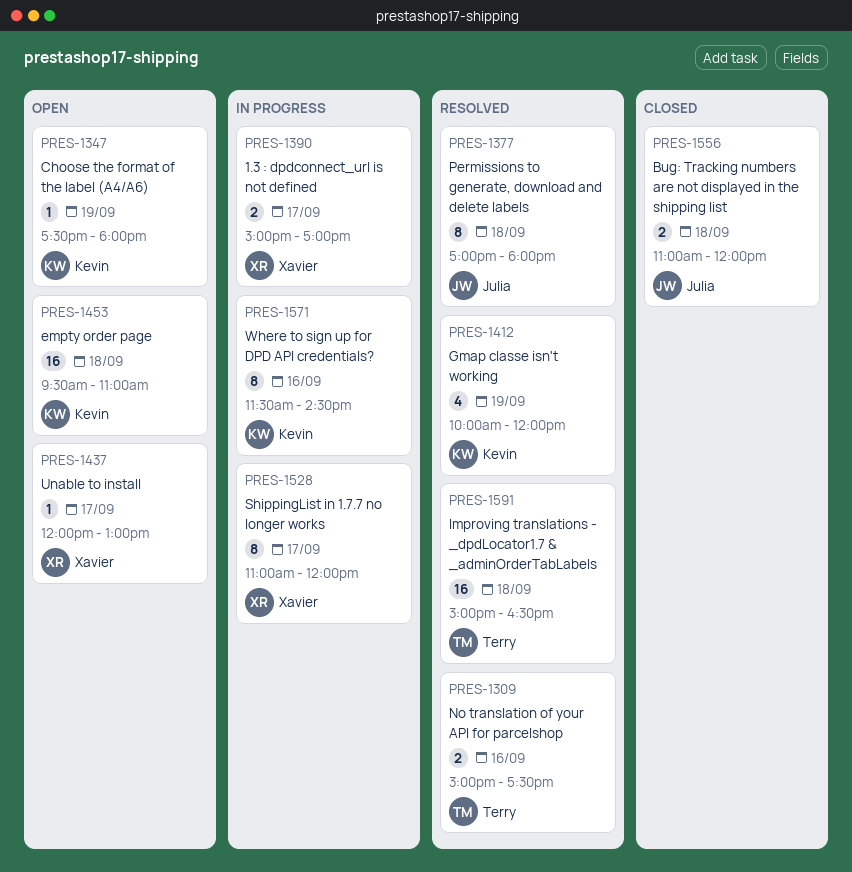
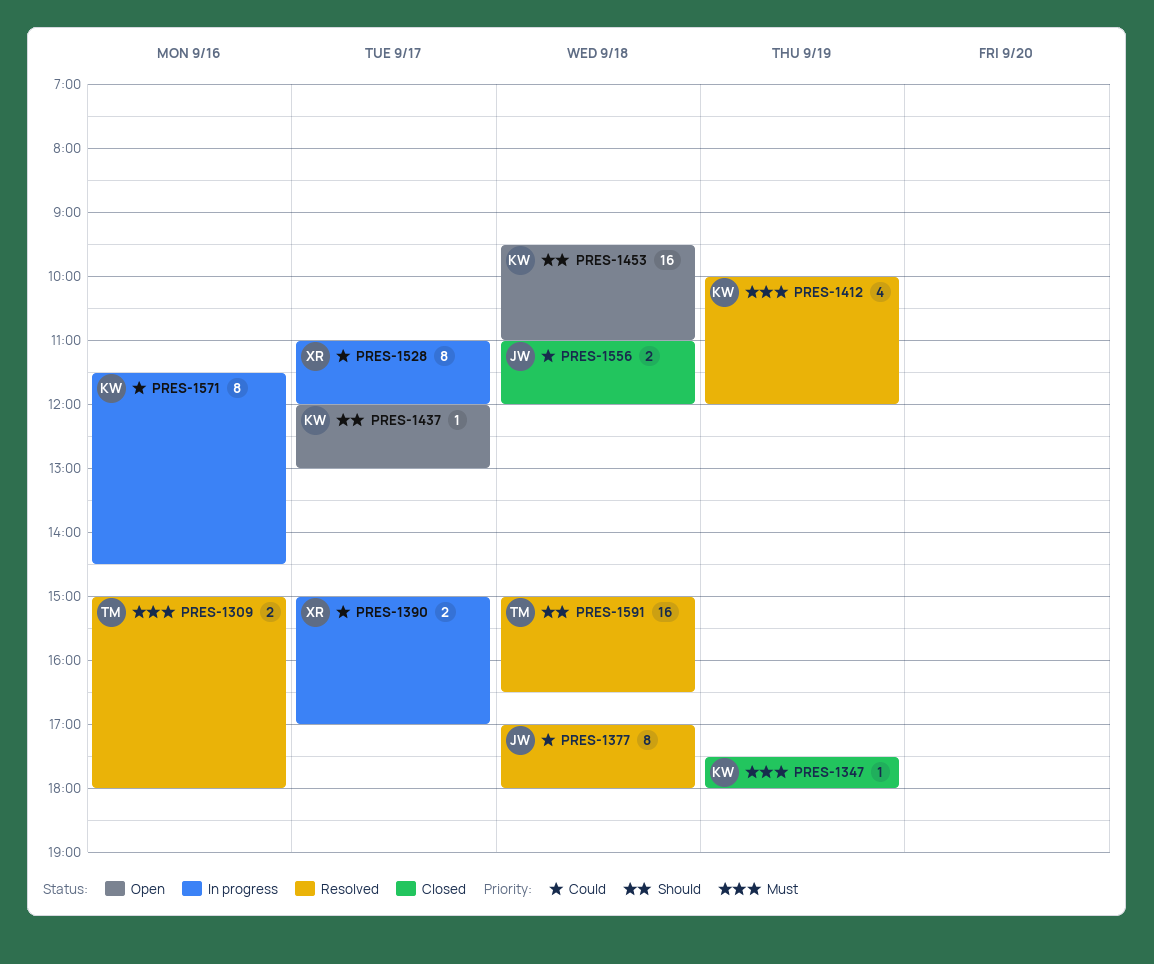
PRES-1309, ends: 17:30 -> 18:00
PRES-1347, status: Open -> Closed
PRES-1437, owner: Xavier -> Kevin

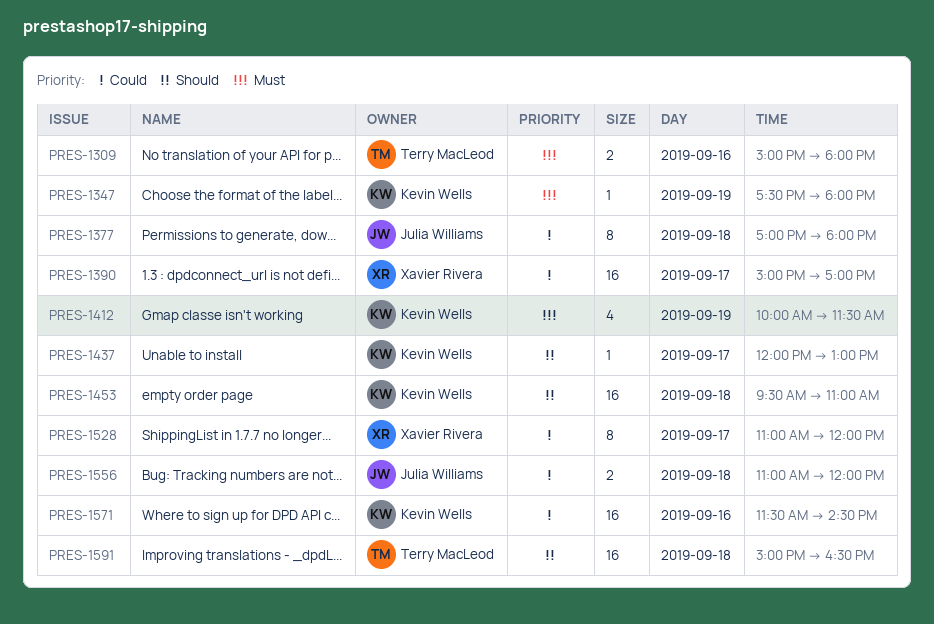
PRES-1390, estimate: 2 -> 16
PRES-1412, ends: 12:00 -> 11:30
PRES-1571, estimate: 8 -> 16

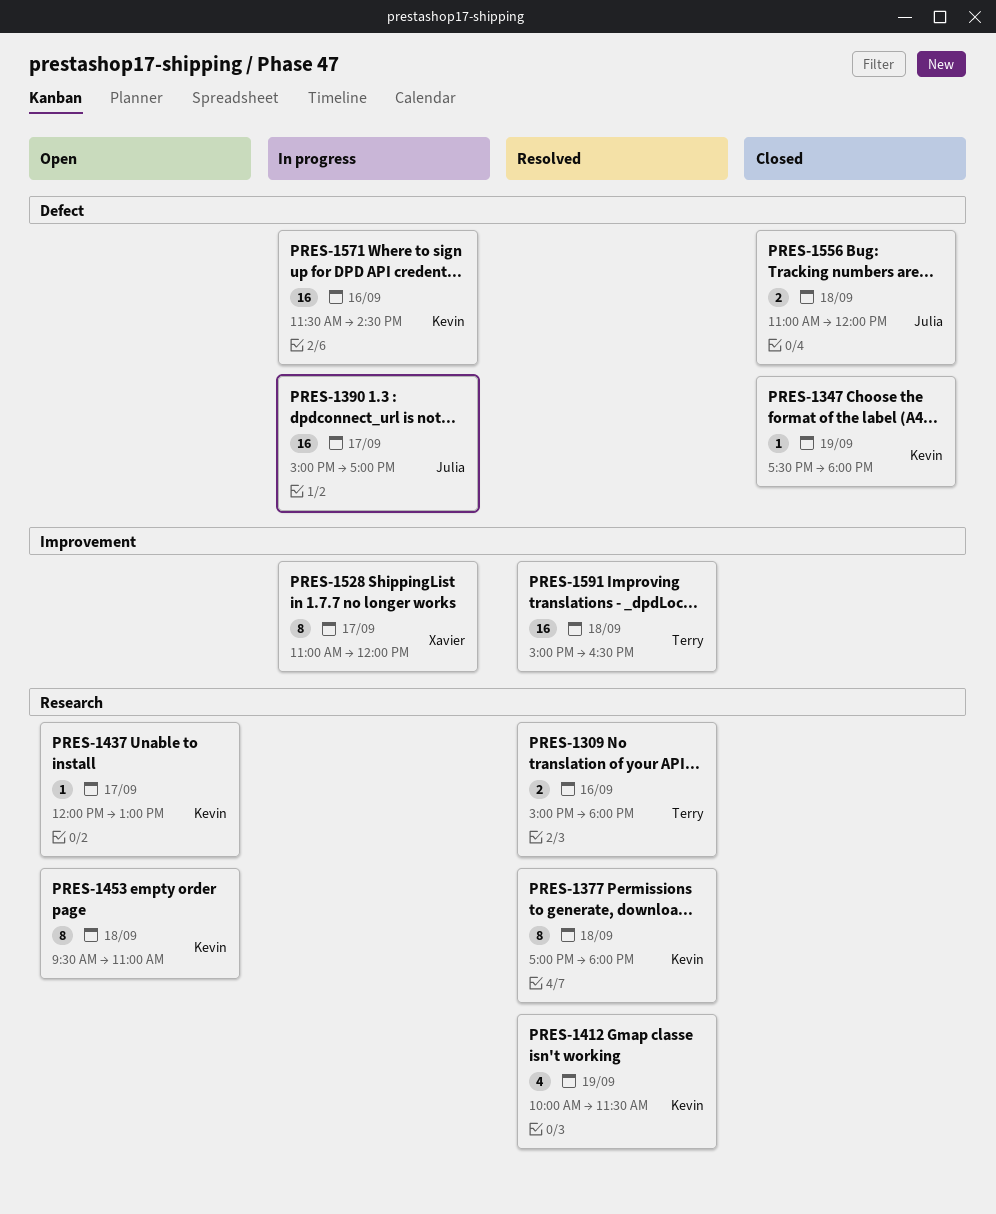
PRES-1377, owner: Julia Williams -> Kevin Wells
PRES-1390, owner: Xavier Rivera -> Julia Williams
PRES-1453, estimate: 16 -> 8

